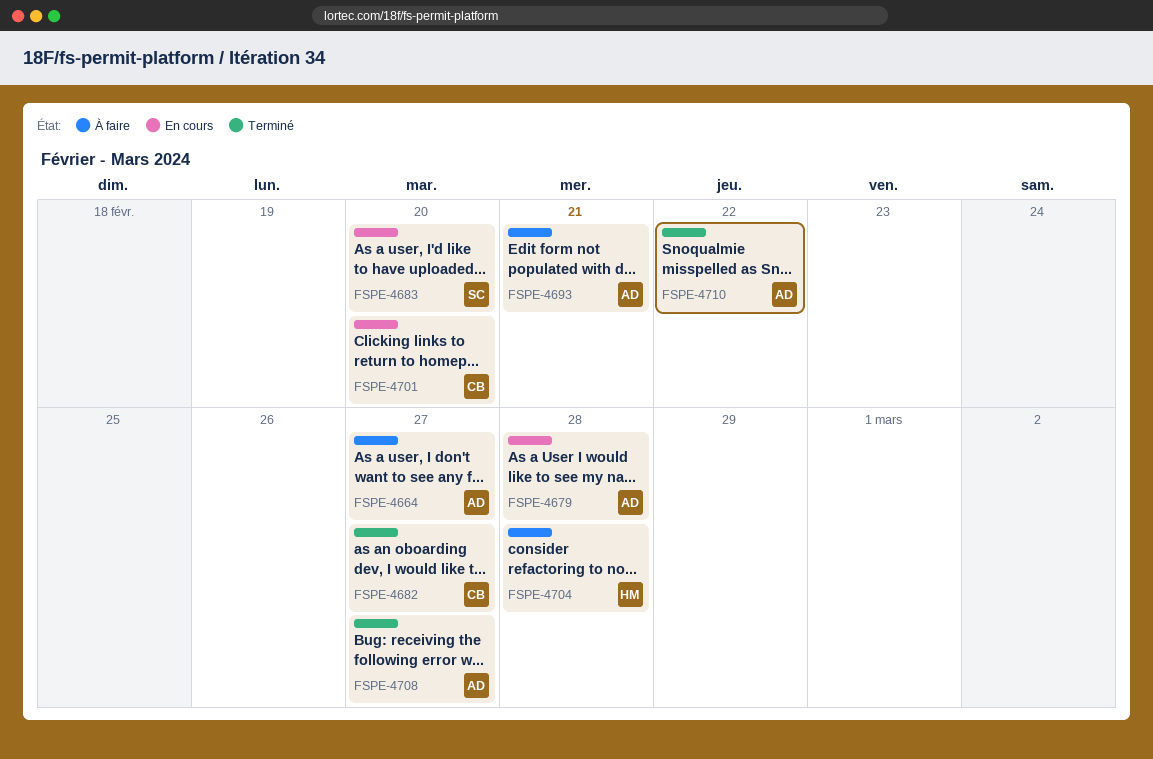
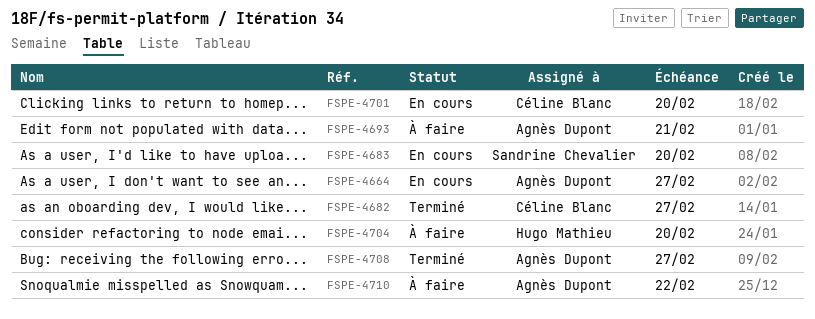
FSPE-4664, status: À faire -> En cours
FSPE-4679: present -> none
FSPE-4704, due: Feb 28 -> Feb 20
FSPE-4710, status: Terminé -> À faire

